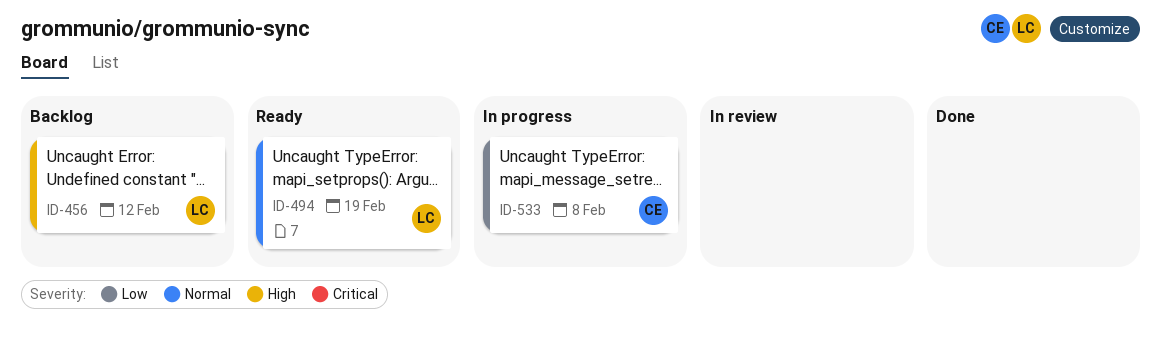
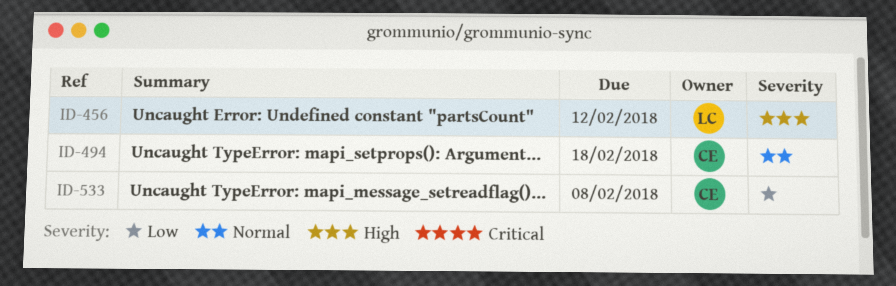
ID-494, owner: LC -> CE
ID-494, due: Feb 19 -> Feb 18

